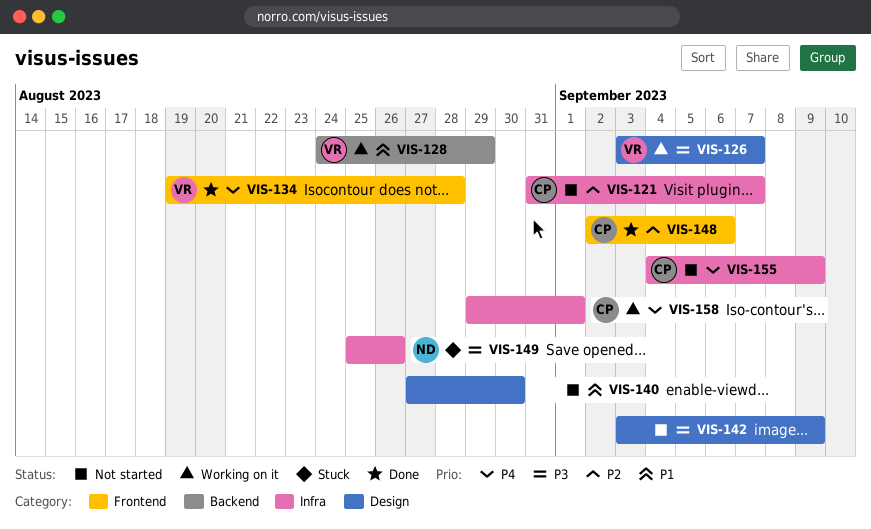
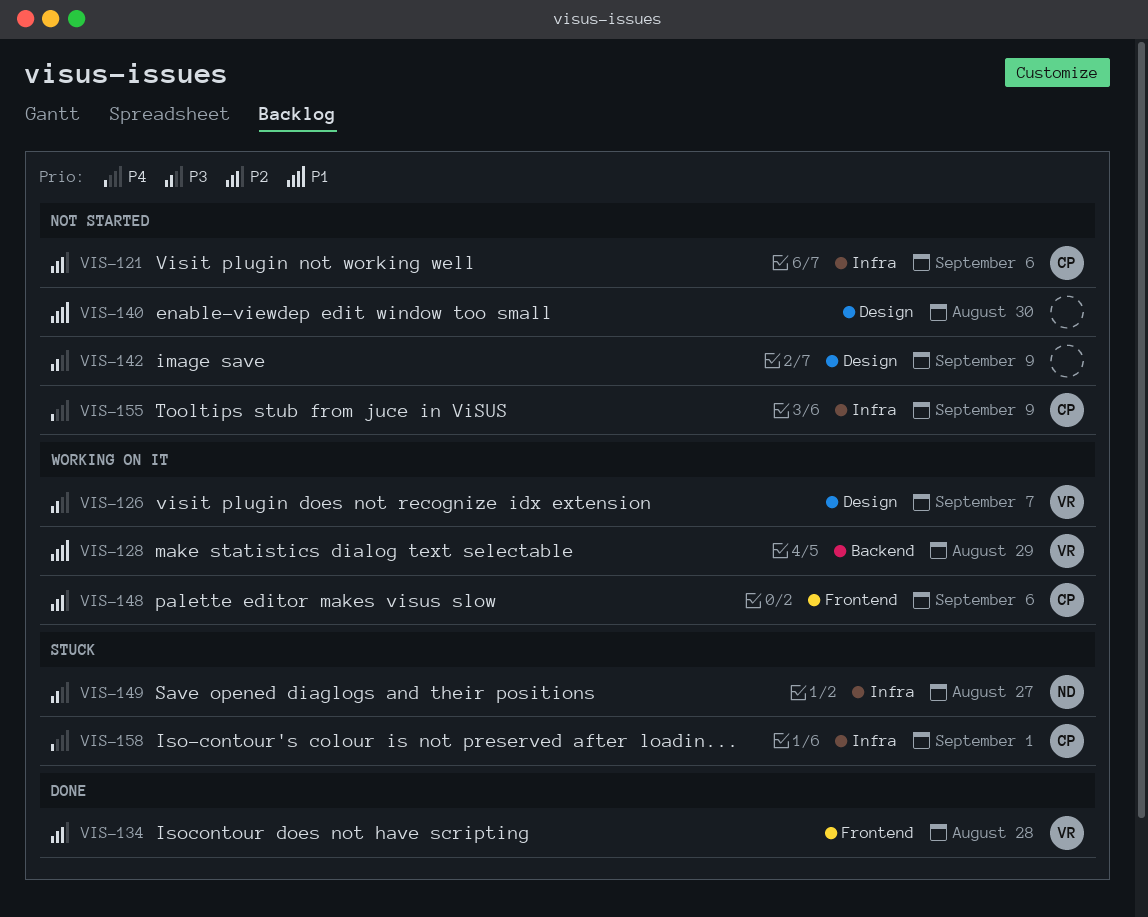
VIS-121, due: Sep 7 -> Sep 6
VIS-134, priority: P4 -> P2
VIS-148, status: Done -> Working on it
VIS-149, due: Aug 26 -> Aug 27
VIS-158, status: Working on it -> Stuck

